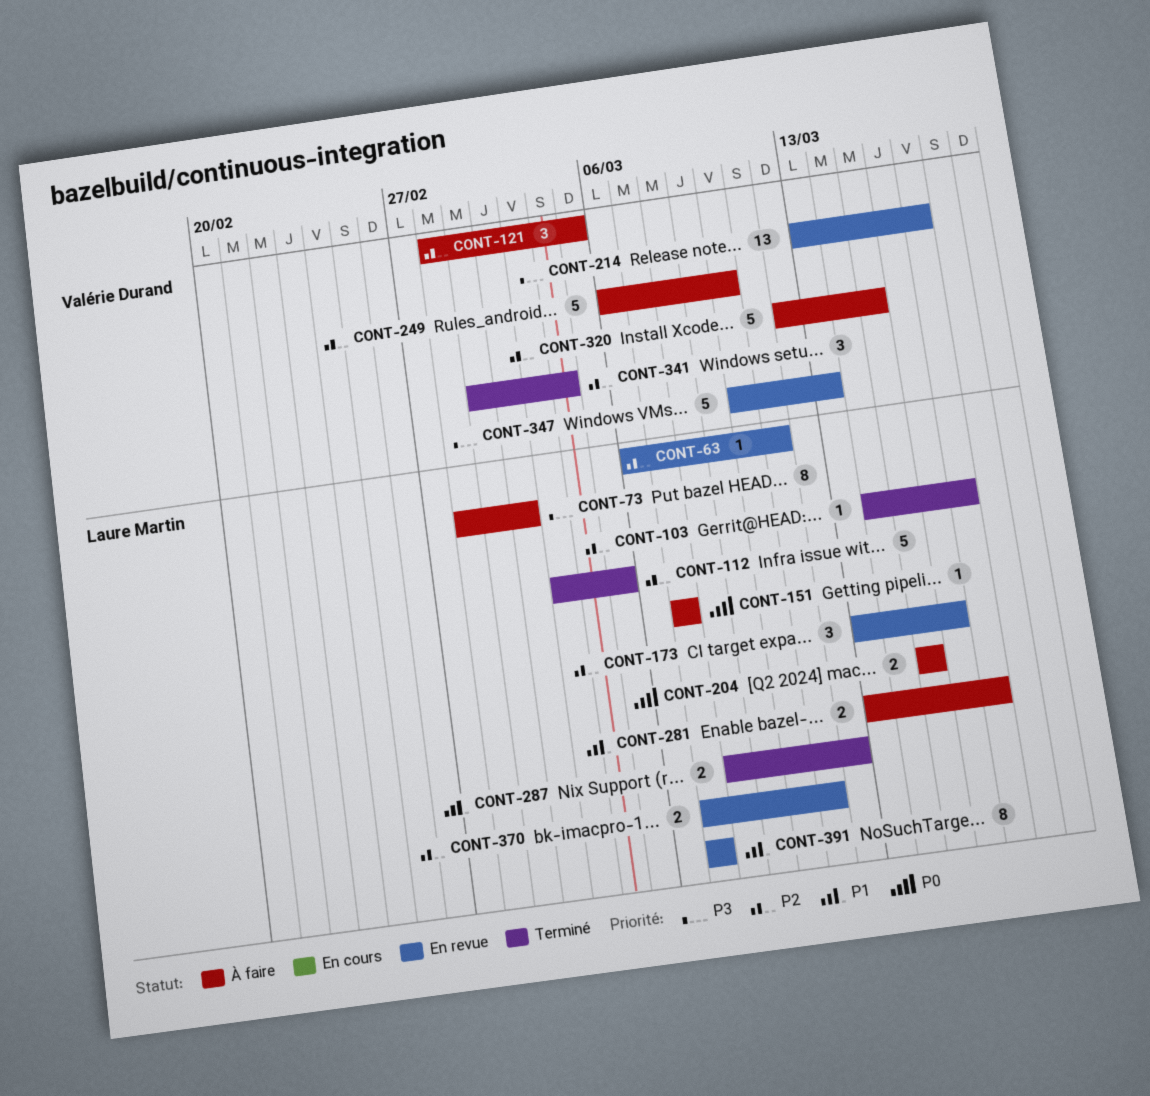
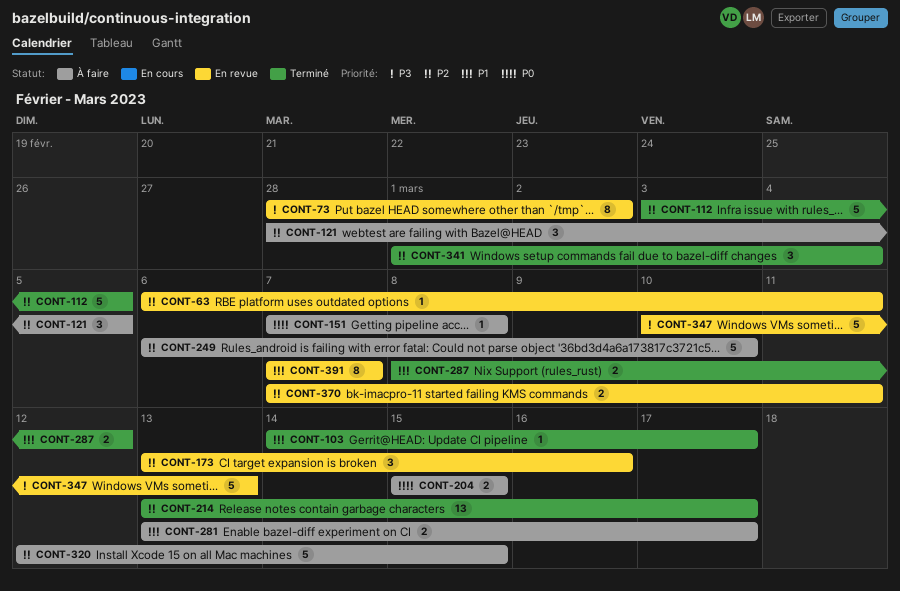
CONT-73, status: À faire -> En revue
CONT-103, priority: P2 -> P1
CONT-151, due: Mar 7 -> Mar 8
CONT-214, status: En revue -> Terminé
CONT-214, priority: P3 -> P2

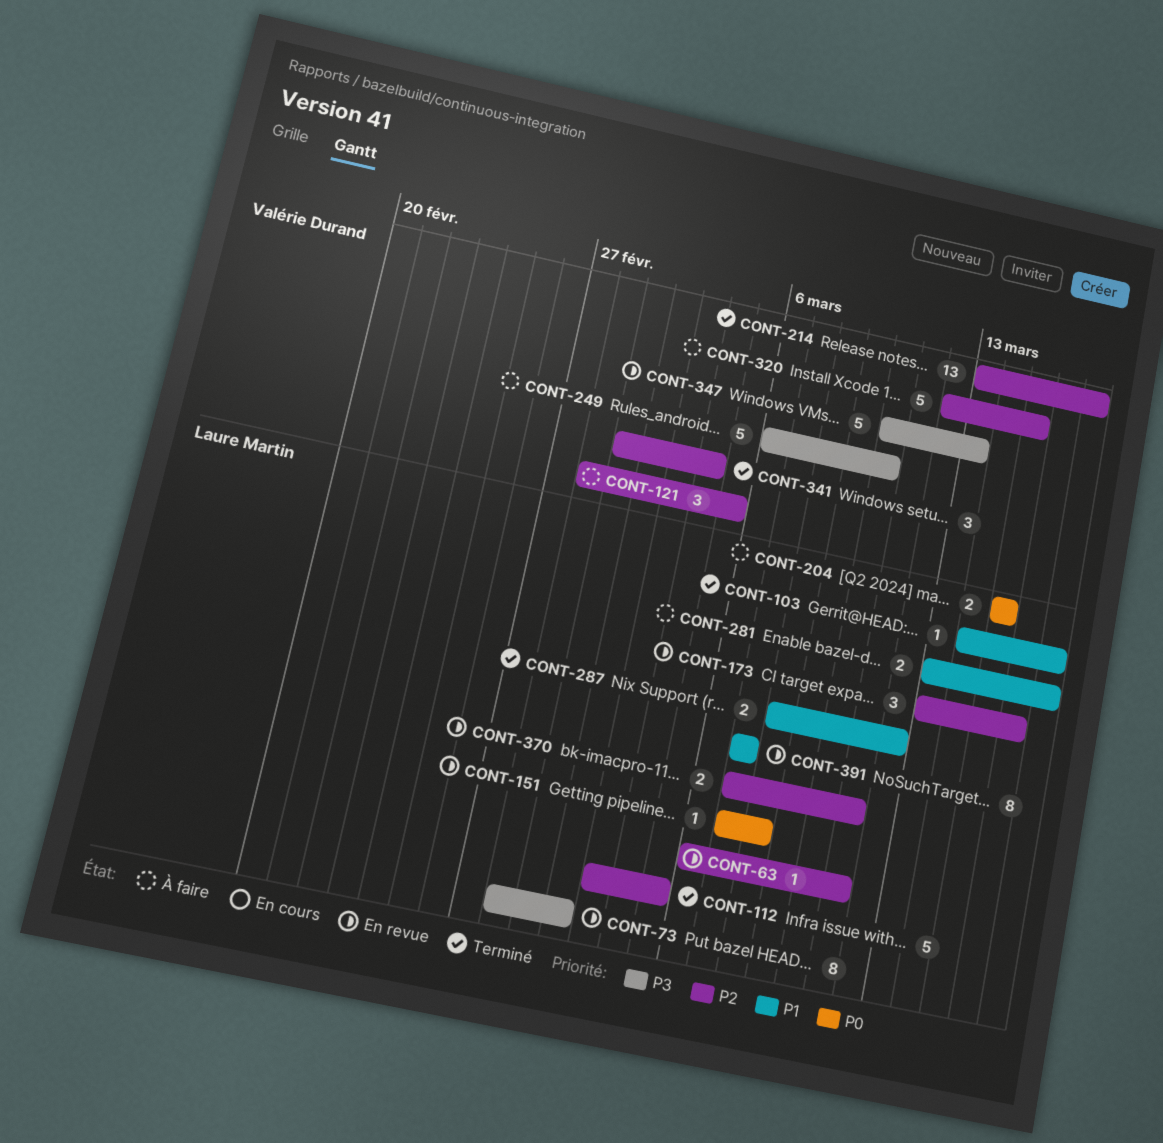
CONT-151, status: À faire -> En revue
CONT-249, priority: P2 -> P3

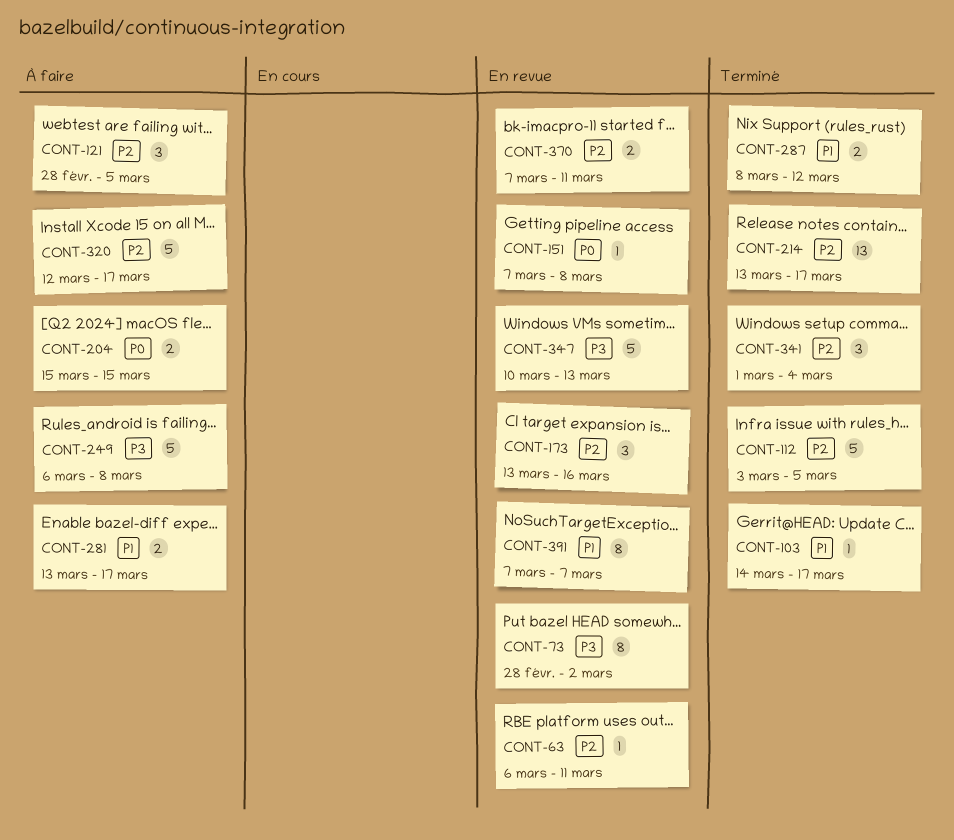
CONT-249, due: Mar 10 -> Mar 8
CONT-320, due: Mar 15 -> Mar 17

